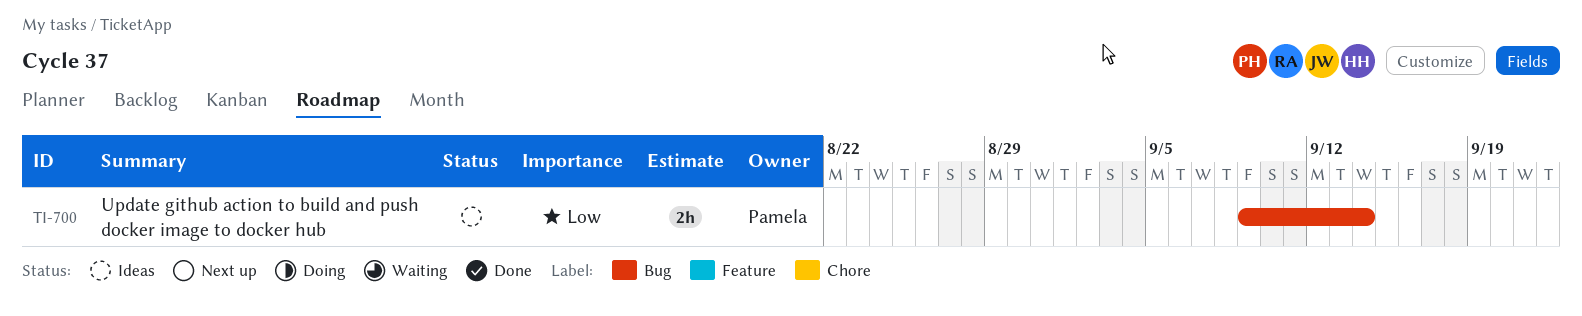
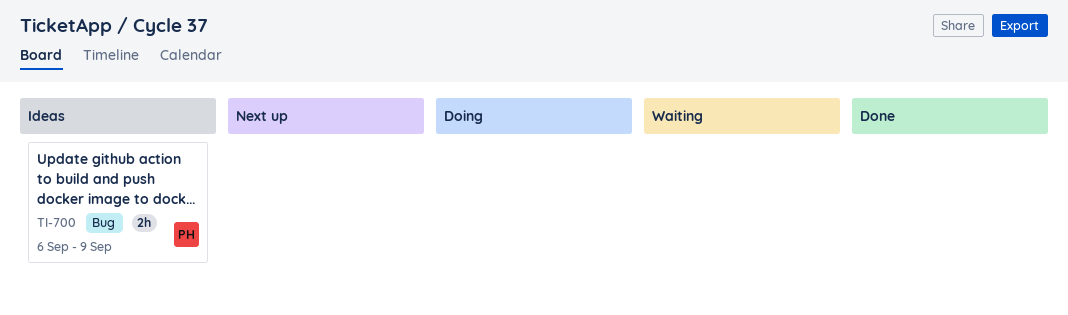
TI-700, start: Sep 9 -> Sep 6
TI-700, due: Sep 14 -> Sep 9

